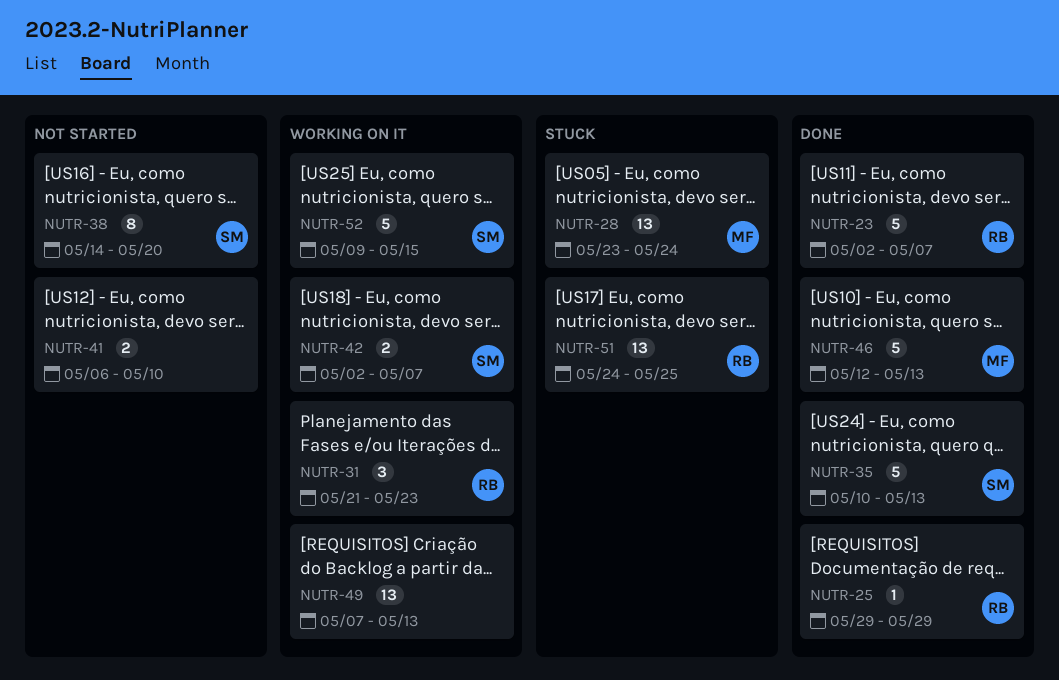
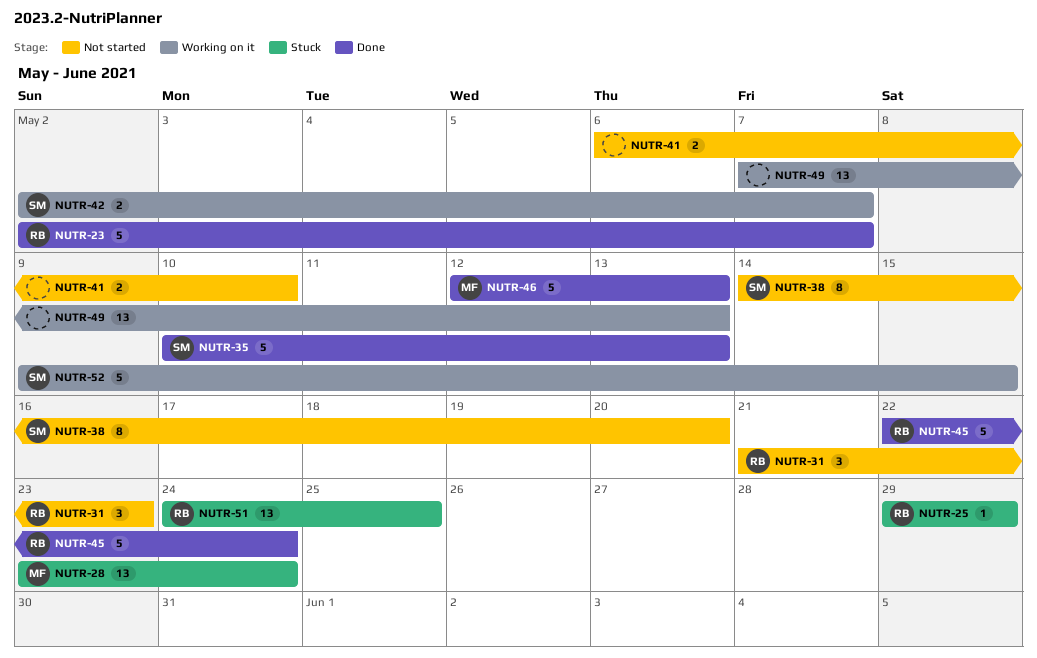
NUTR-25, status: Done -> Stuck
NUTR-31, status: Working on it -> Not started
NUTR-45: none -> present

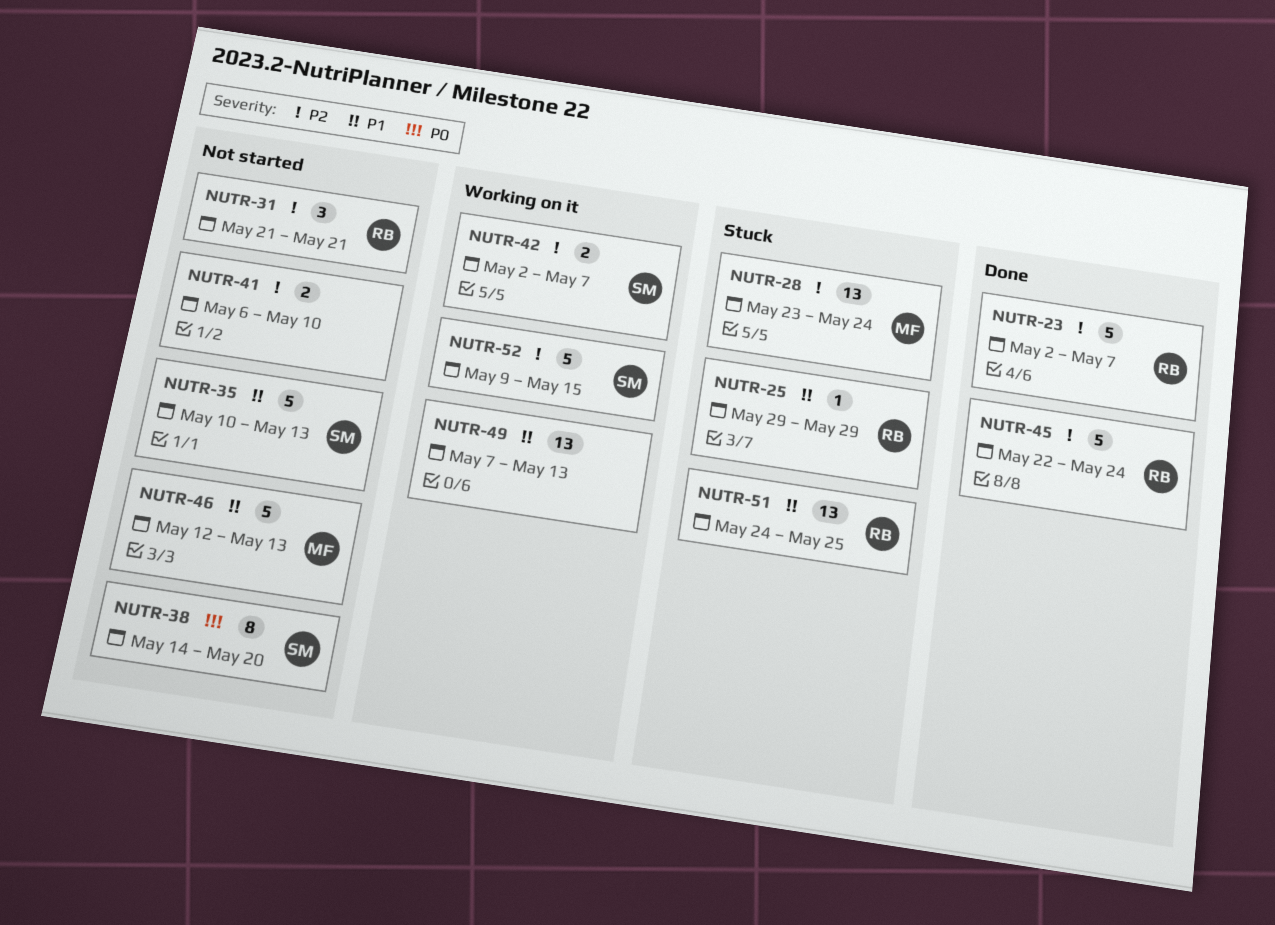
NUTR-31, due: May 23 -> May 21
NUTR-35, status: Done -> Not started
NUTR-46, status: Done -> Not started

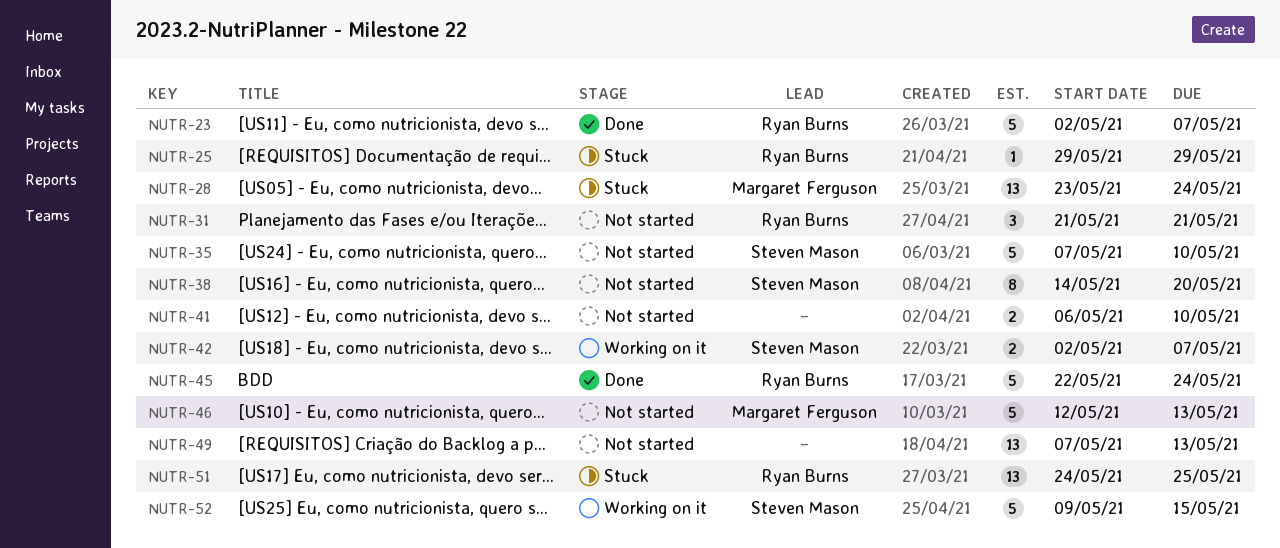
NUTR-35, start: May 10 -> May 7
NUTR-35, due: May 13 -> May 10
NUTR-49, status: Working on it -> Not started

